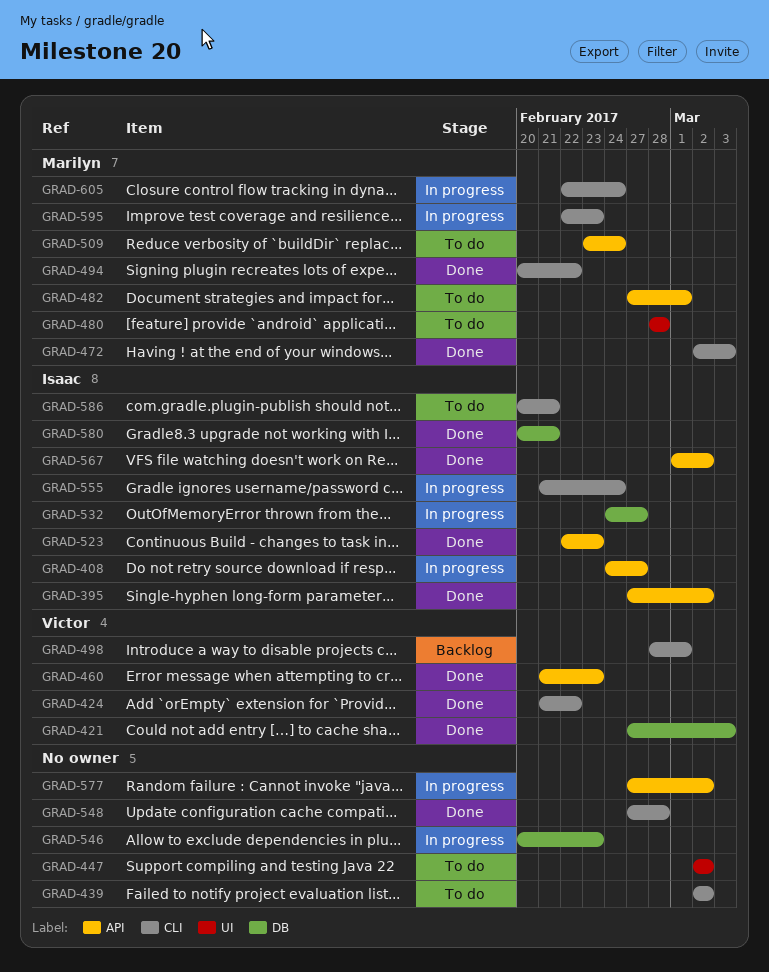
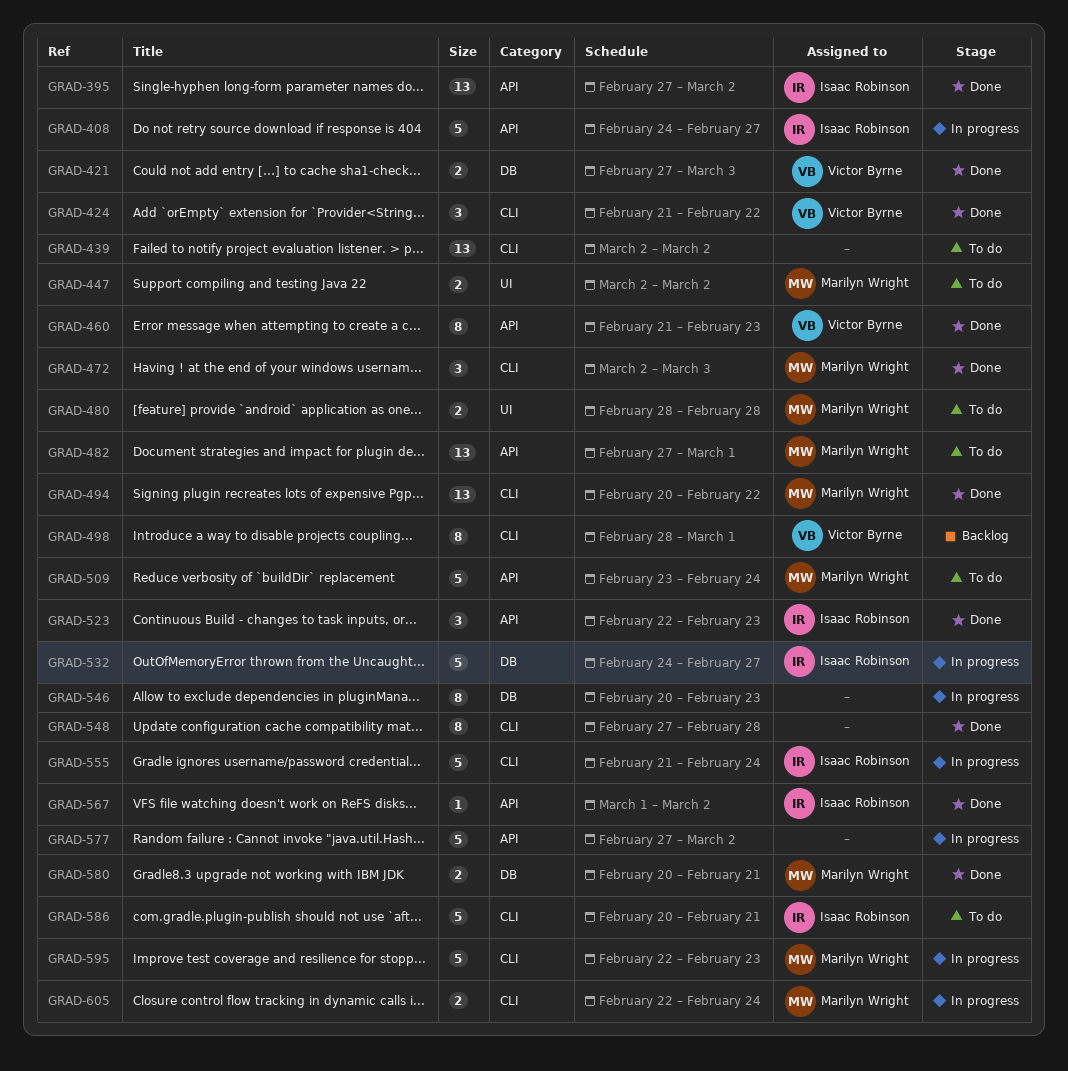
GRAD-447, owner: none -> Marilyn Wright
GRAD-580, owner: Isaac Robinson -> Marilyn Wright

